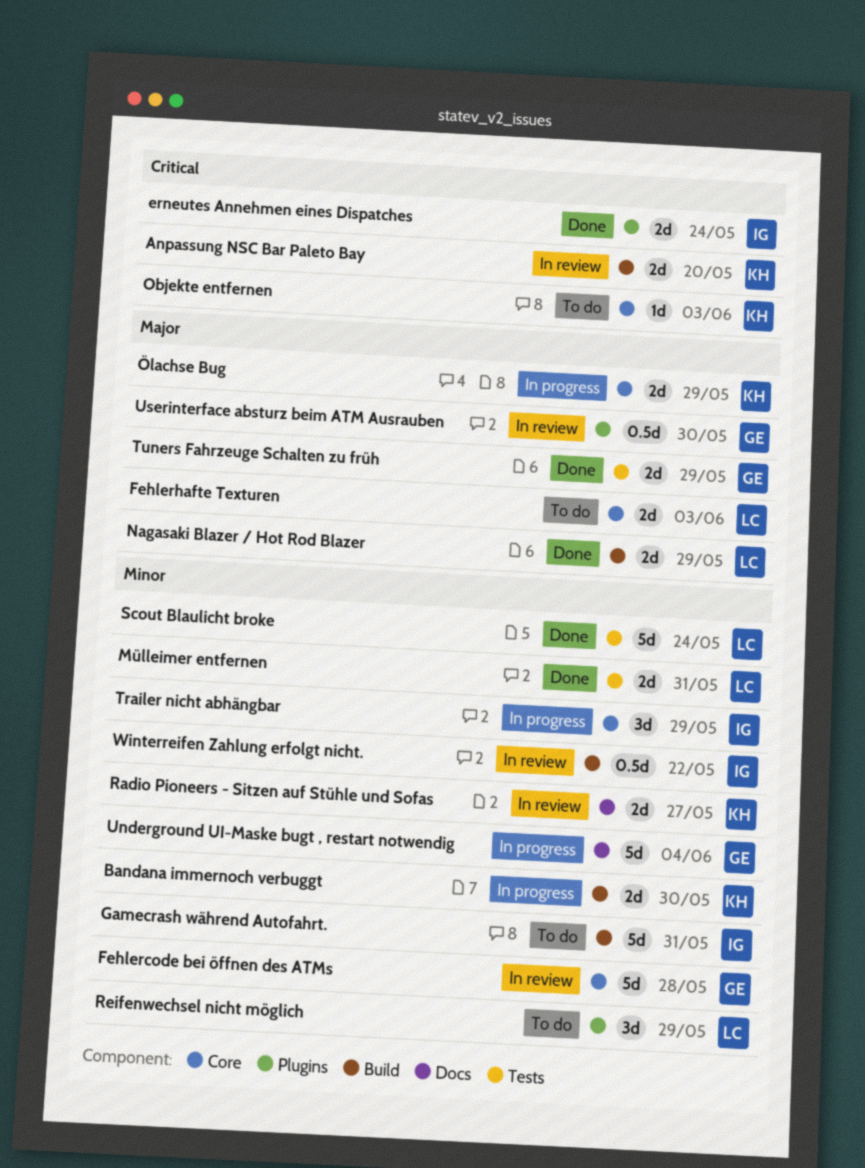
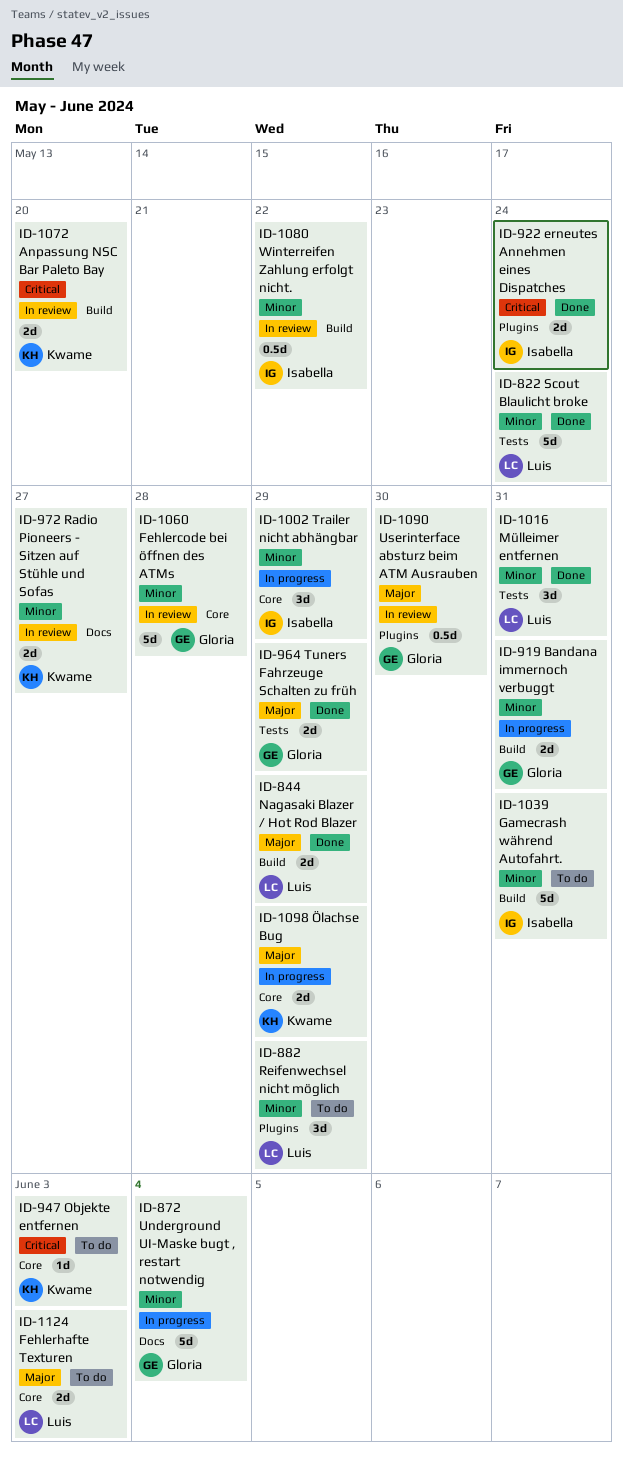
Bandana immernoch verbuggt, owner: Kwame -> Gloria
Bandana immernoch verbuggt, due: May 30 -> May 31
Mülleimer entfernen, estimate: 2d -> 3d

